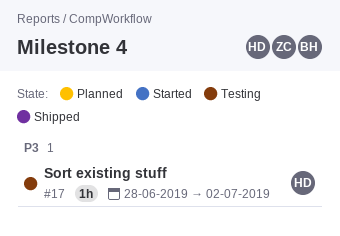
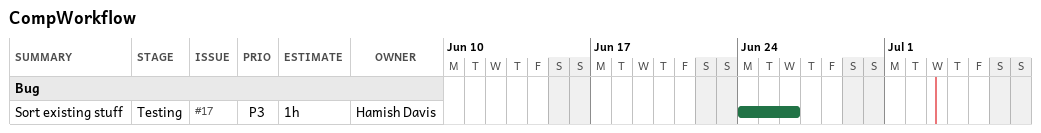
#17, start: Jun 28 -> Jun 24
#17, due: Jul 2 -> Jun 26

